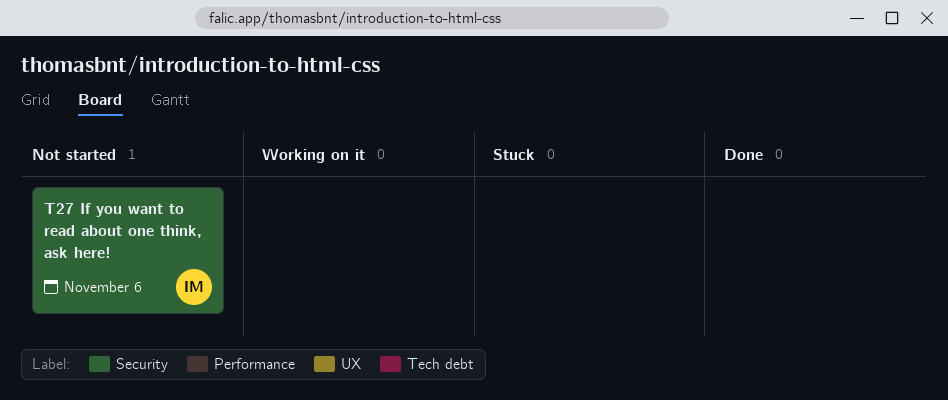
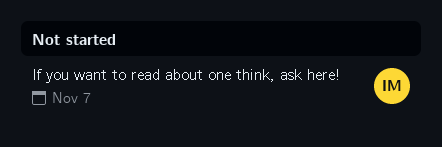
If you want to read about one think, ask here!, due: Nov 6 -> Nov 7

